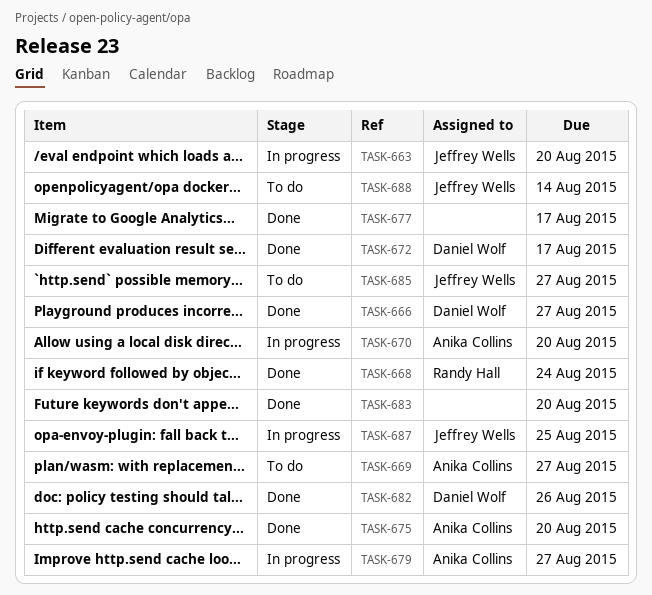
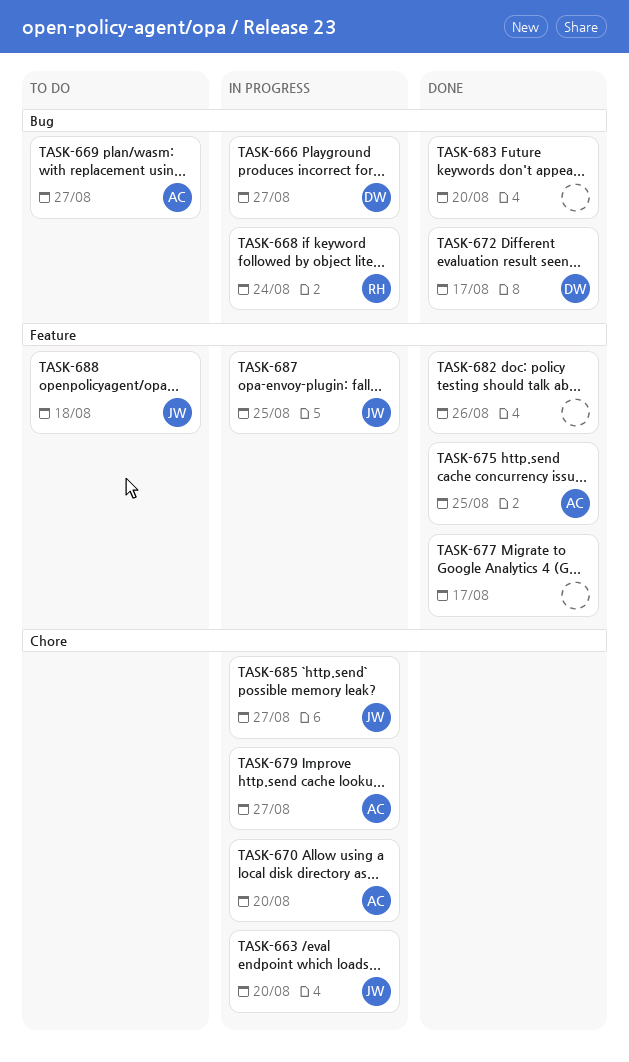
TASK-666, status: Done -> In progress
TASK-668, status: Done -> In progress
TASK-675, due: Aug 20 -> Aug 25
TASK-682, owner: Daniel Wolf -> none
TASK-685, status: To do -> In progress
TASK-688, due: Aug 14 -> Aug 18

